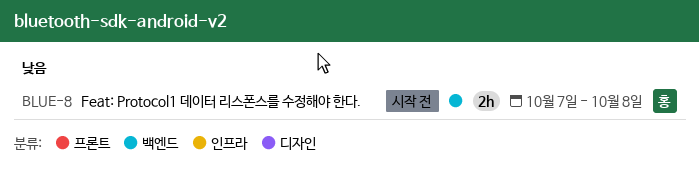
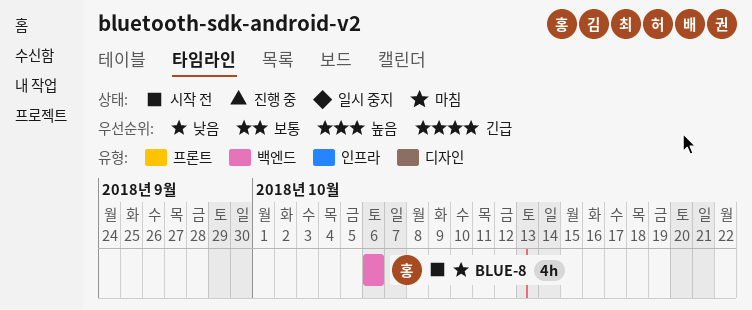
BLUE-8, estimate: 2h -> 4h
BLUE-8, start: Oct 7 -> Oct 6
BLUE-8, due: Oct 8 -> Oct 6

